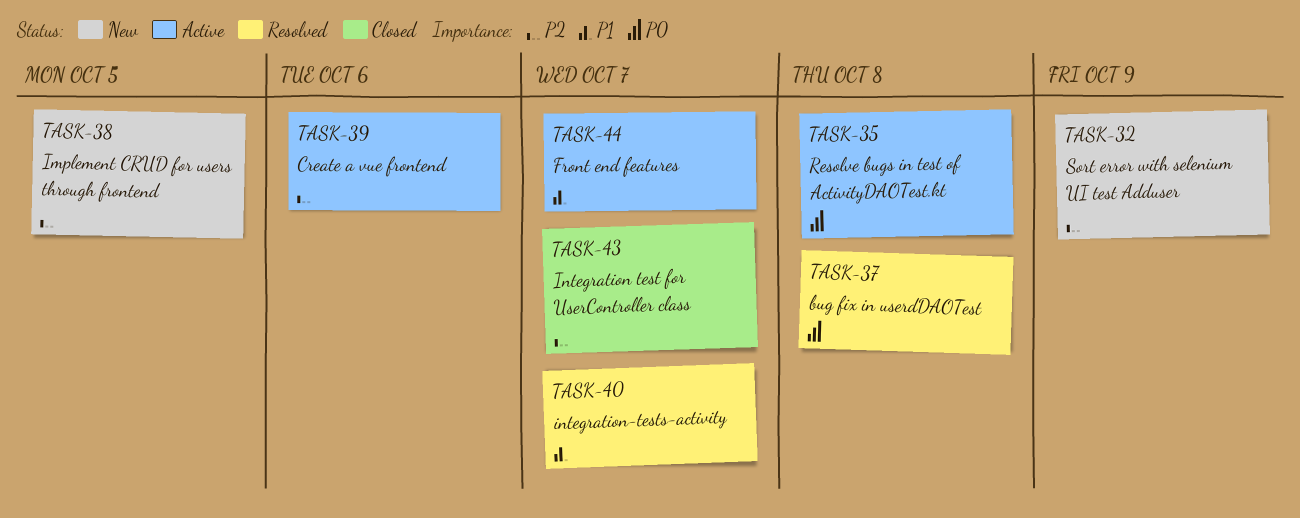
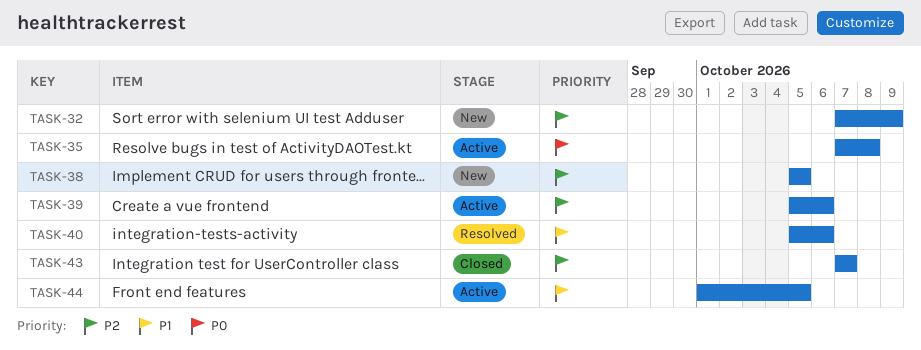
TASK-37: present -> none
TASK-40, due: Oct 7 -> Oct 6
TASK-44, due: Oct 7 -> Oct 5

